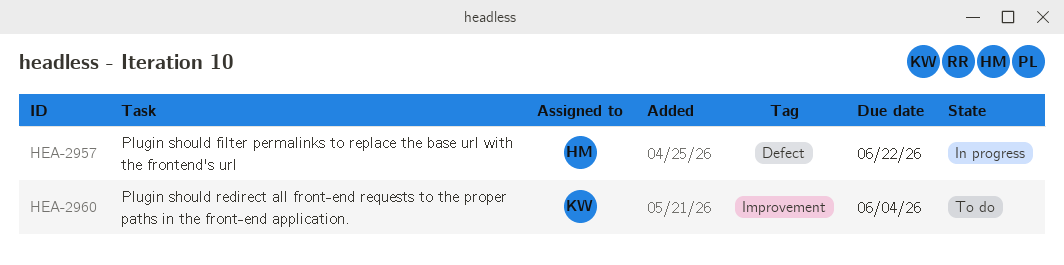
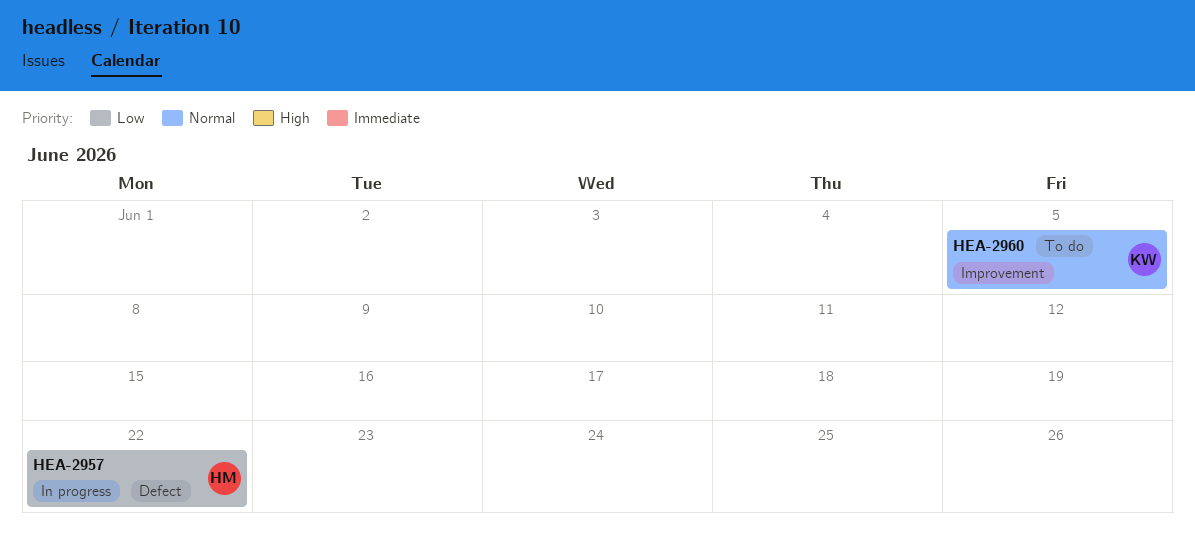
HEA-2960, due: Jun 4 -> Jun 5

